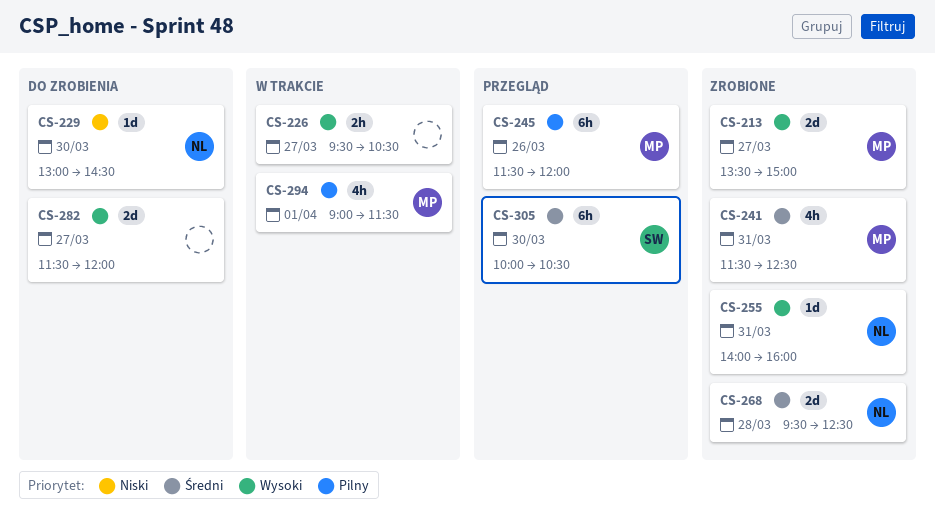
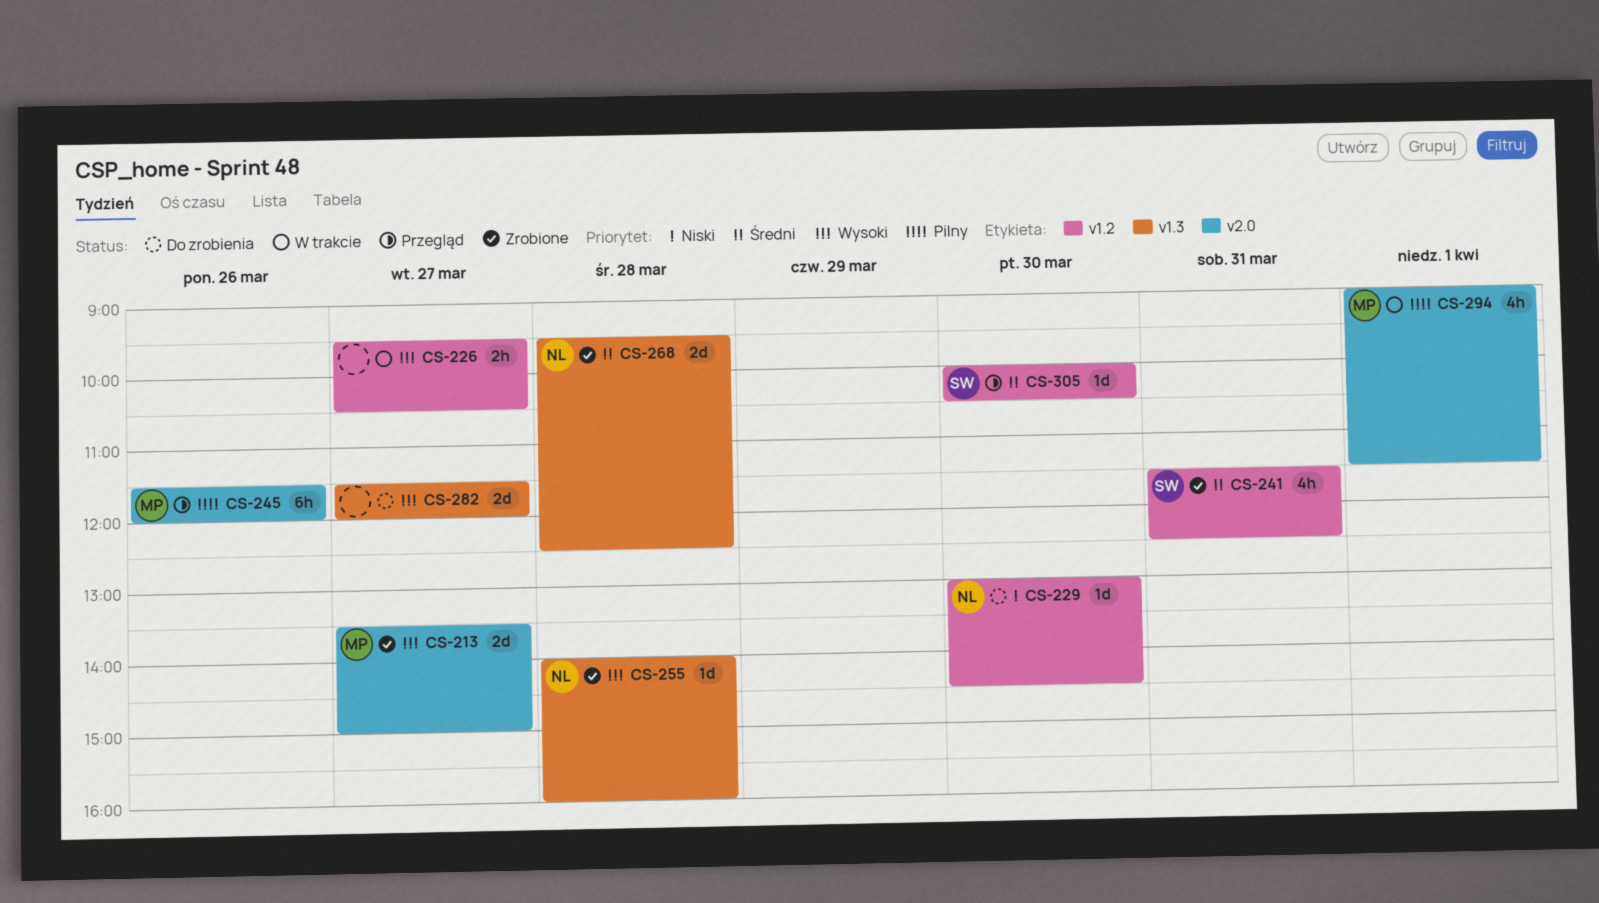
CS-241, owner: MP -> SW
CS-255, day: Mar 31 -> Mar 28
CS-305, estimate: 6h -> 1d

